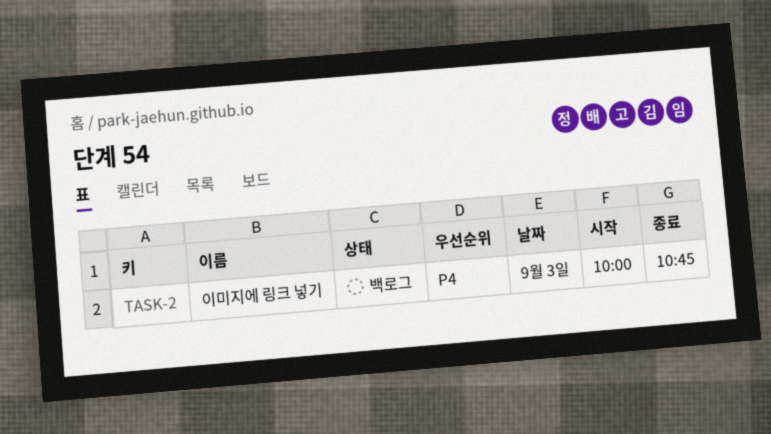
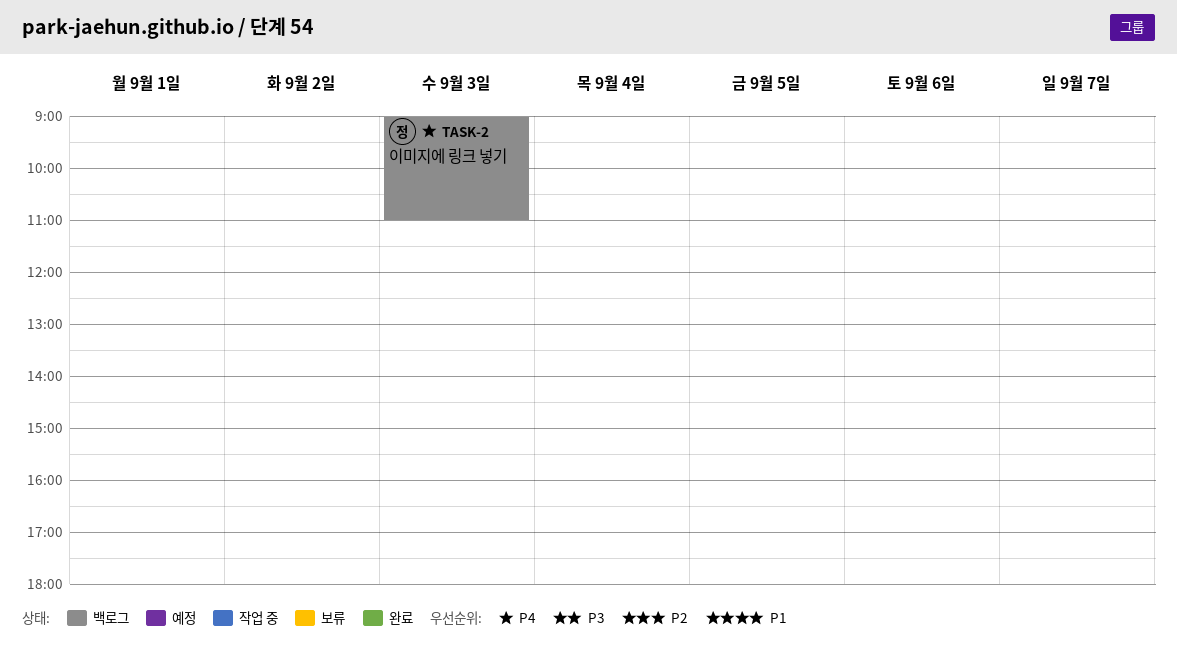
TASK-2, begins: 10:00 -> 09:00
TASK-2, ends: 10:45 -> 11:00

